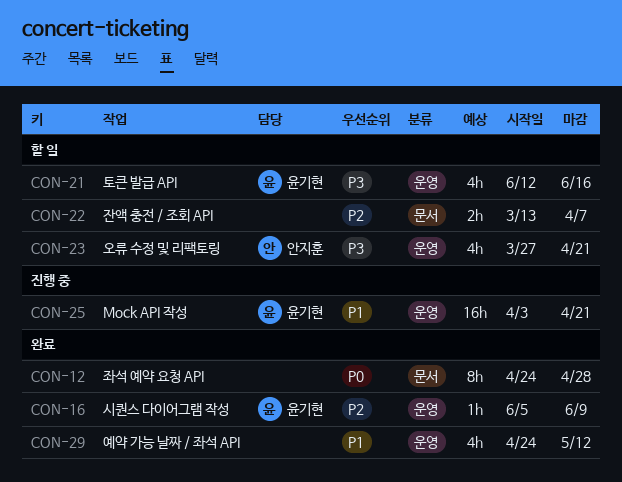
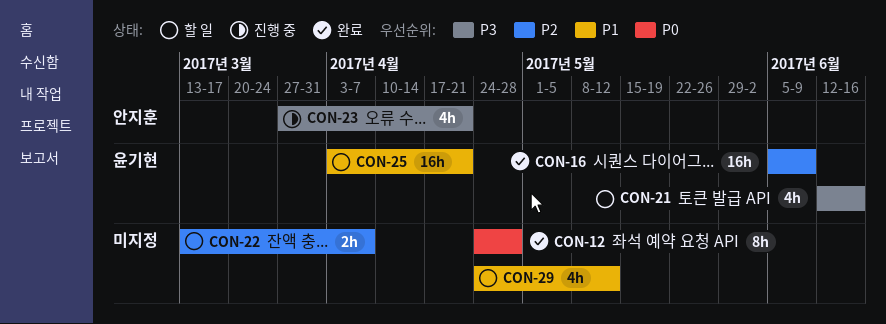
CON-16, estimate: 1h -> 16h
CON-23, status: 할 일 -> 진행 중
CON-25, status: 진행 중 -> 할 일
CON-29, status: 완료 -> 할 일

